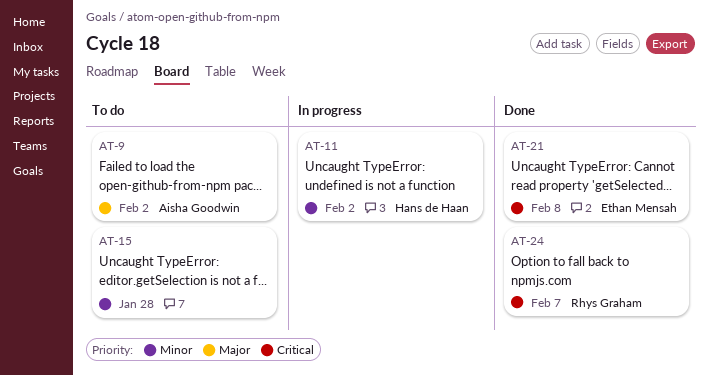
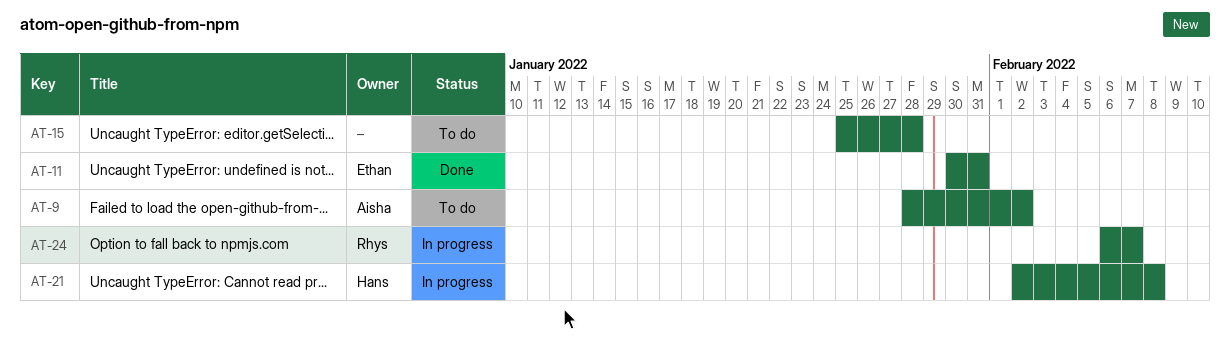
AT-11, status: In progress -> Done
AT-11, owner: Hans de Haan -> Ethan Mensah
AT-11, due: Feb 2 -> Jan 31
AT-21, status: Done -> In progress
AT-21, owner: Ethan Mensah -> Hans de Haan
AT-24, status: Done -> In progress

